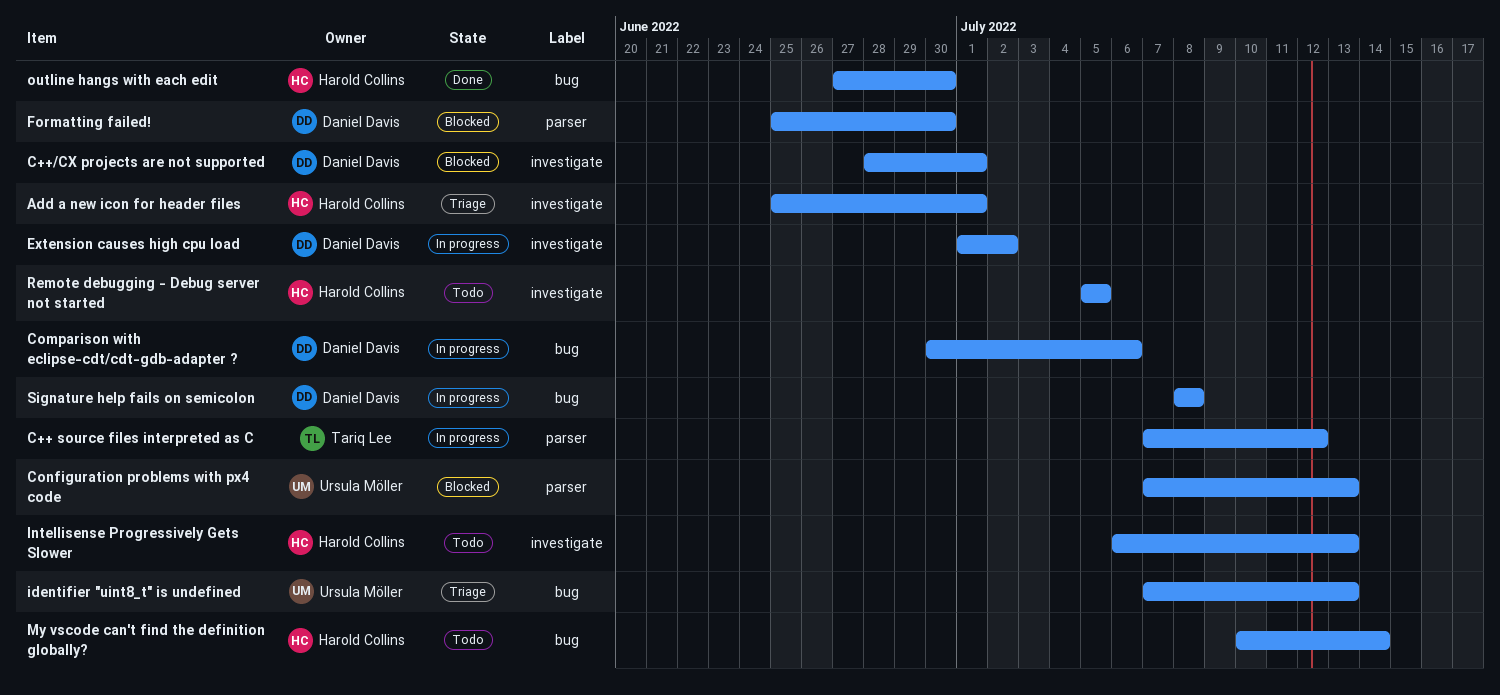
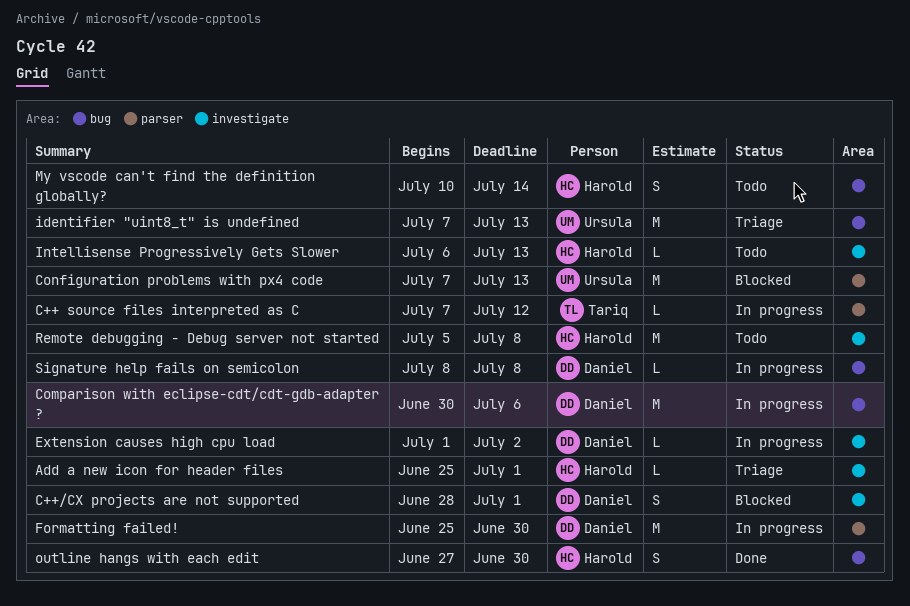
Formatting failed!, status: Blocked -> In progress
Remote debugging - Debug server not started, due: Jul 5 -> Jul 8

